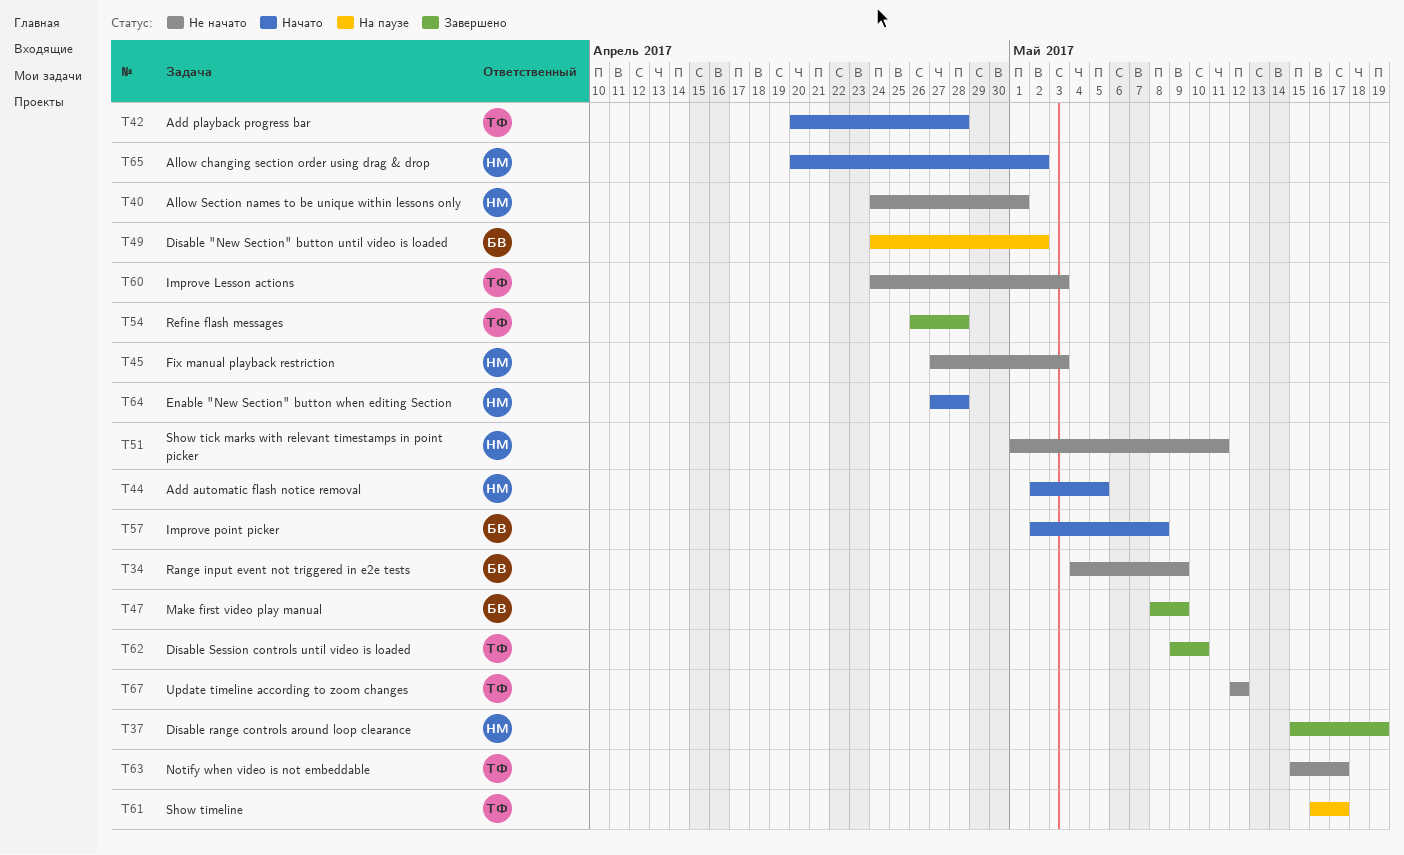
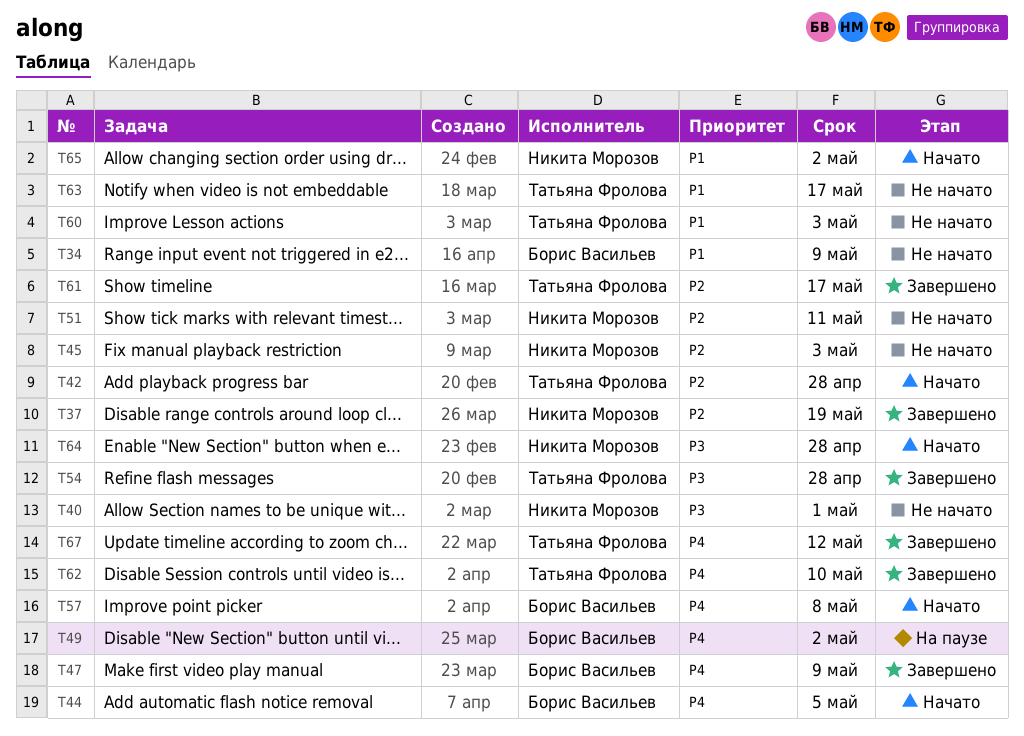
T44, owner: Никита Морозов -> Борис Васильев
T61, status: На паузе -> Завершено
T67, status: Не начато -> Завершено

